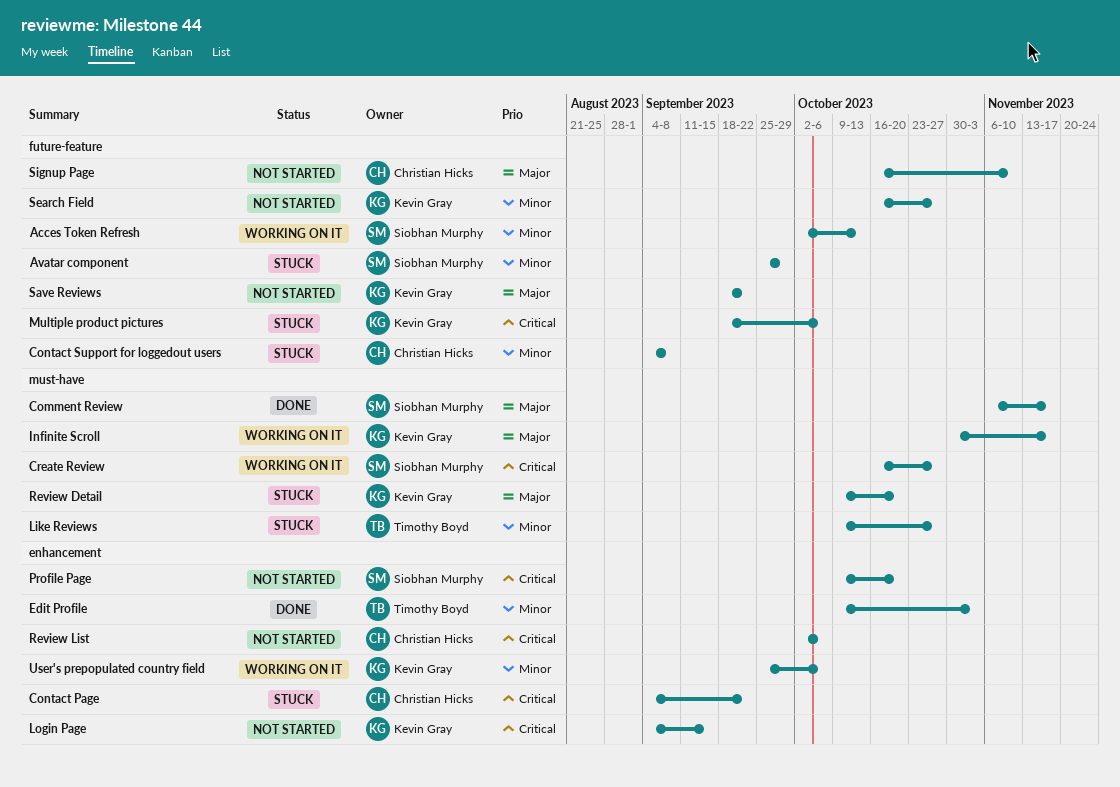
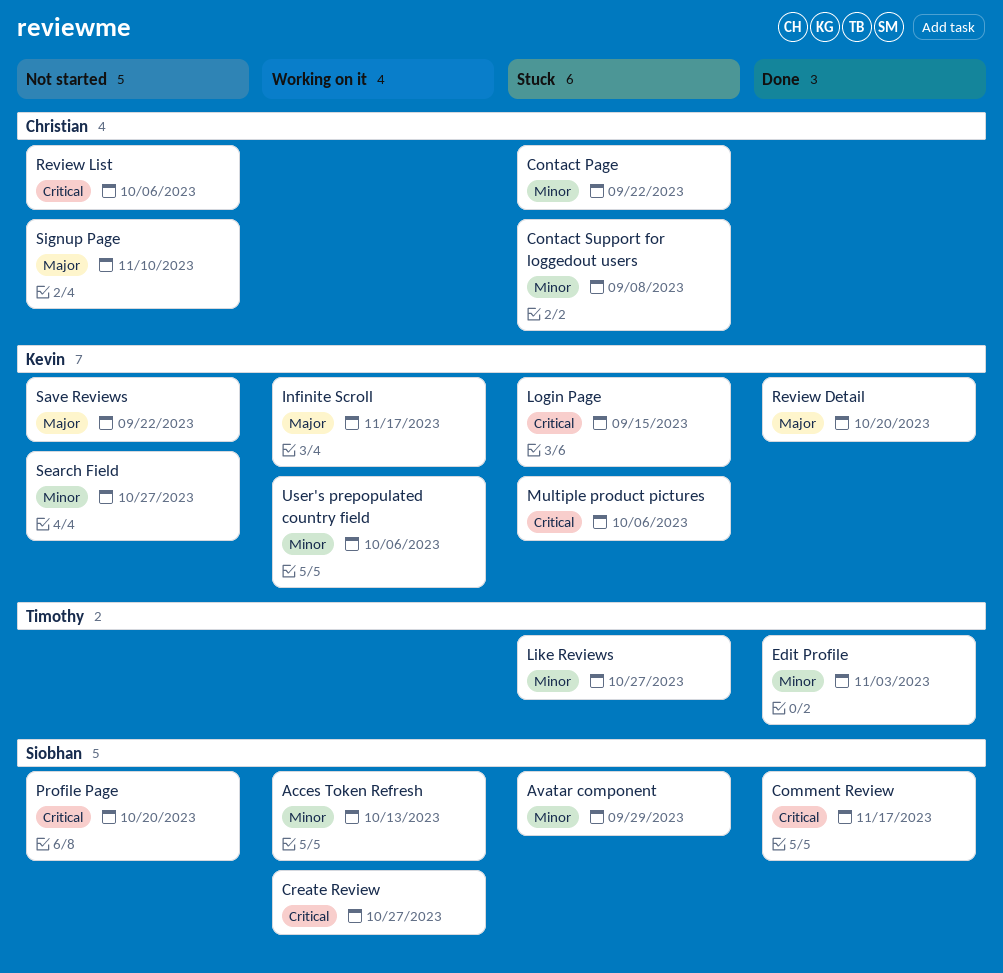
Comment Review, priority: Major -> Critical
Contact Page, priority: Critical -> Minor
Login Page, status: Not started -> Stuck
Review Detail, status: Stuck -> Done

